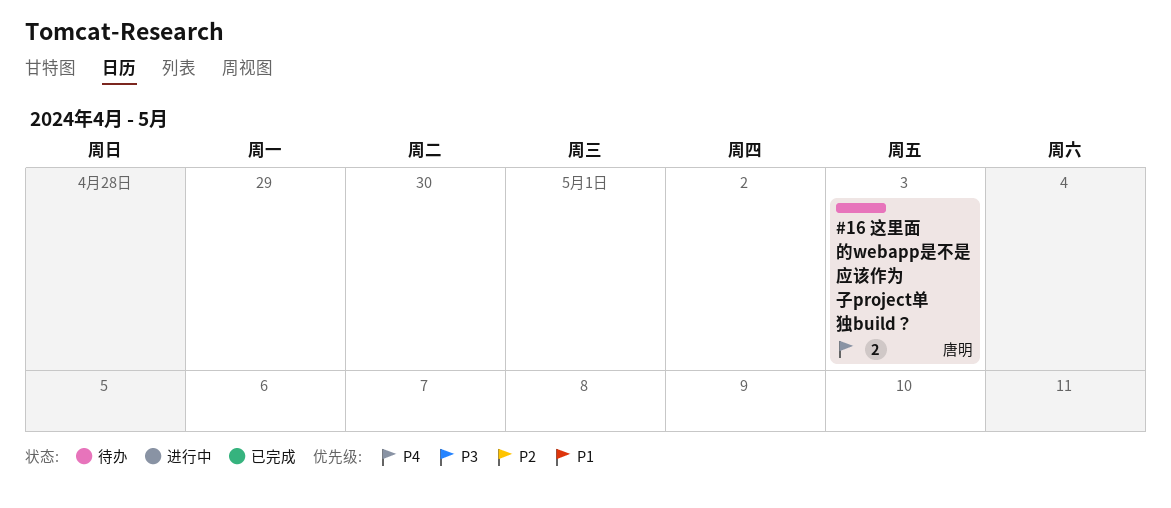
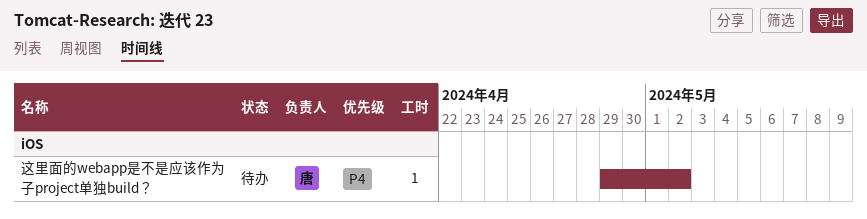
这里面的webapp是不是应该作为子project单独build？, estimate: 2 -> 1
这里面的webapp是不是应该作为子project单独build？, due: May 3 -> May 2

